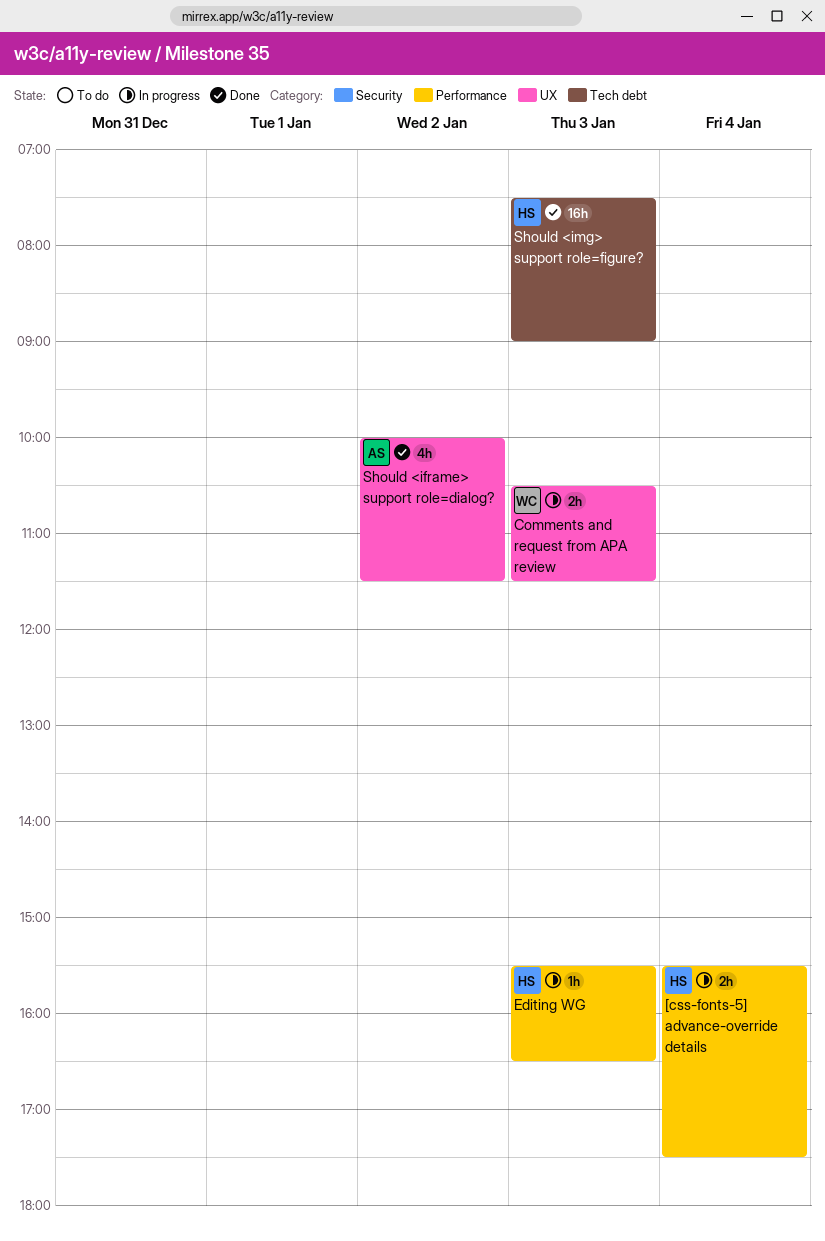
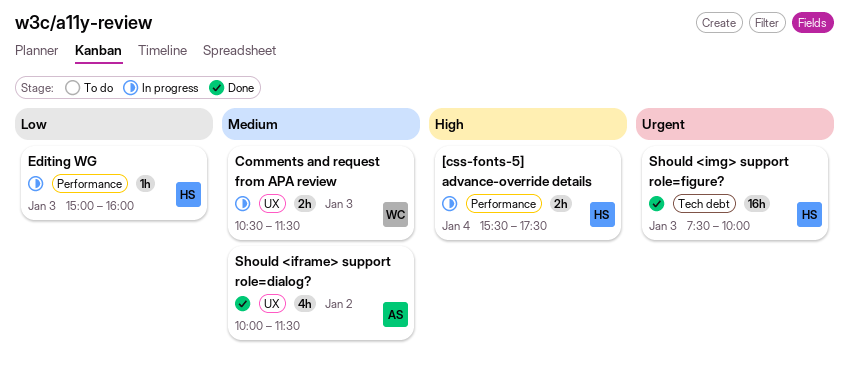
Editing WG, begins: 15:30 -> 15:00
Editing WG, ends: 16:30 -> 16:00
Should <img> support role=figure?, ends: 09:00 -> 10:00

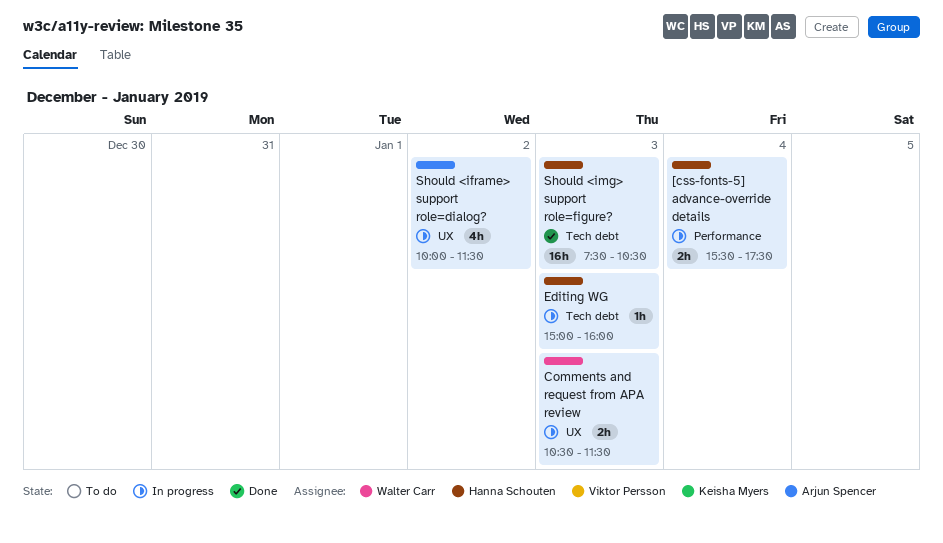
Editing WG, label: Performance -> Tech debt
Should <iframe> support role=dialog?, status: Done -> In progress
Should <img> support role=figure?, ends: 10:00 -> 10:30

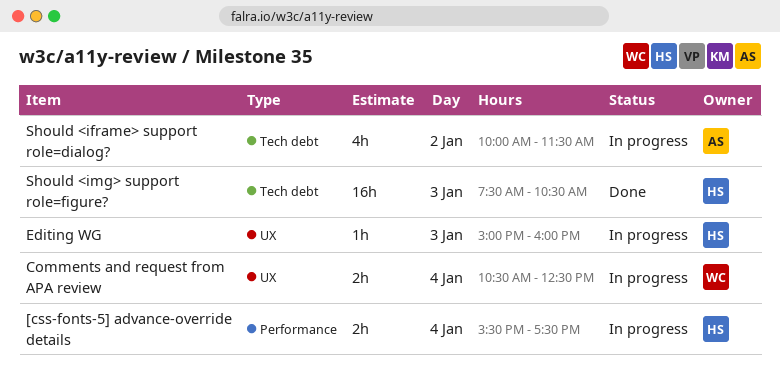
Comments and request from APA review, day: Jan 3 -> Jan 4
Comments and request from APA review, ends: 11:30 -> 12:30
Editing WG, label: Tech debt -> UX
Should <iframe> support role=dialog?, label: UX -> Tech debt

